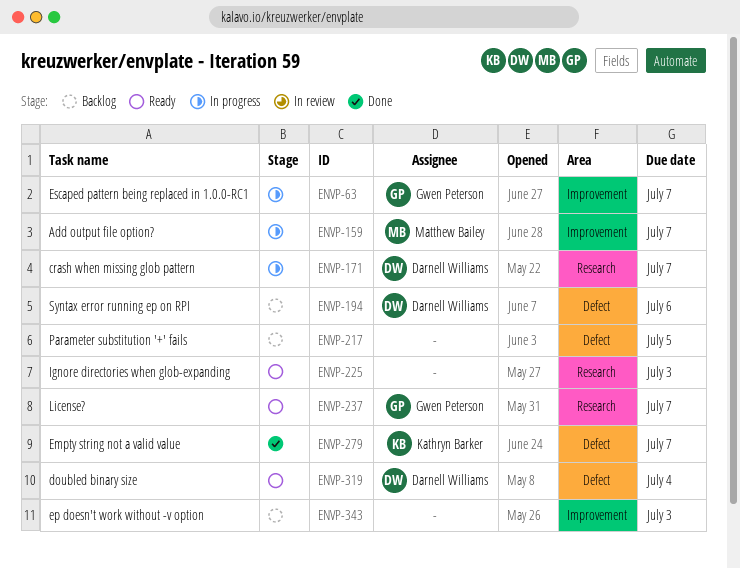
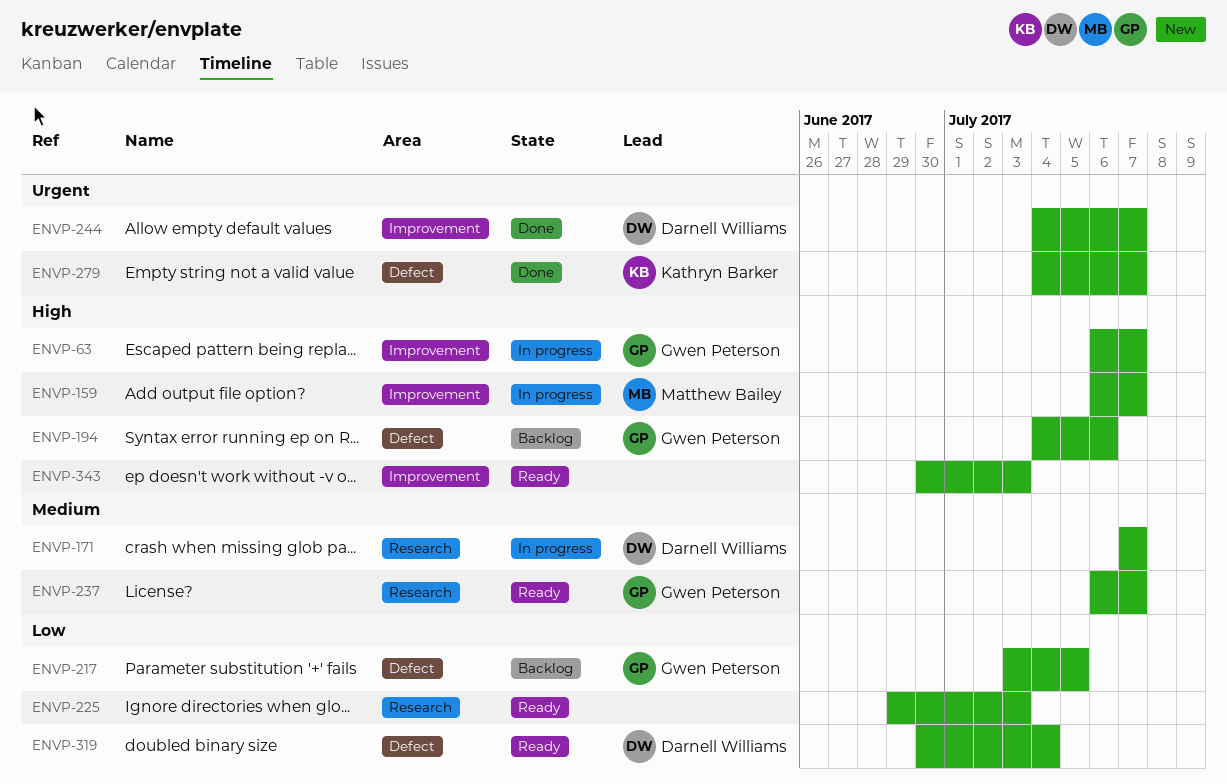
ENVP-194, owner: Darnell Williams -> Gwen Peterson
ENVP-217, owner: none -> Gwen Peterson
ENVP-244: none -> present
ENVP-343, status: Backlog -> Ready

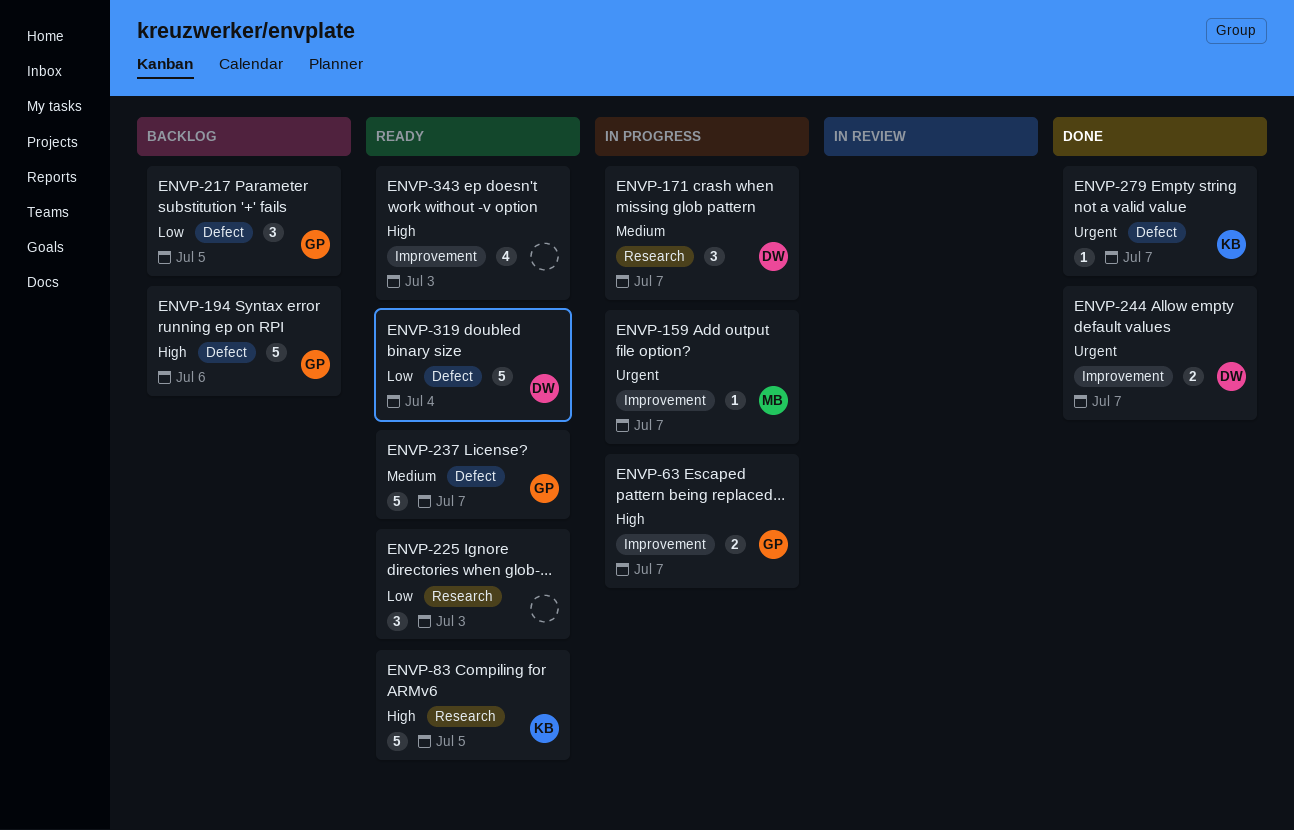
ENVP-83: none -> present
ENVP-159, priority: High -> Urgent
ENVP-237, label: Research -> Defect

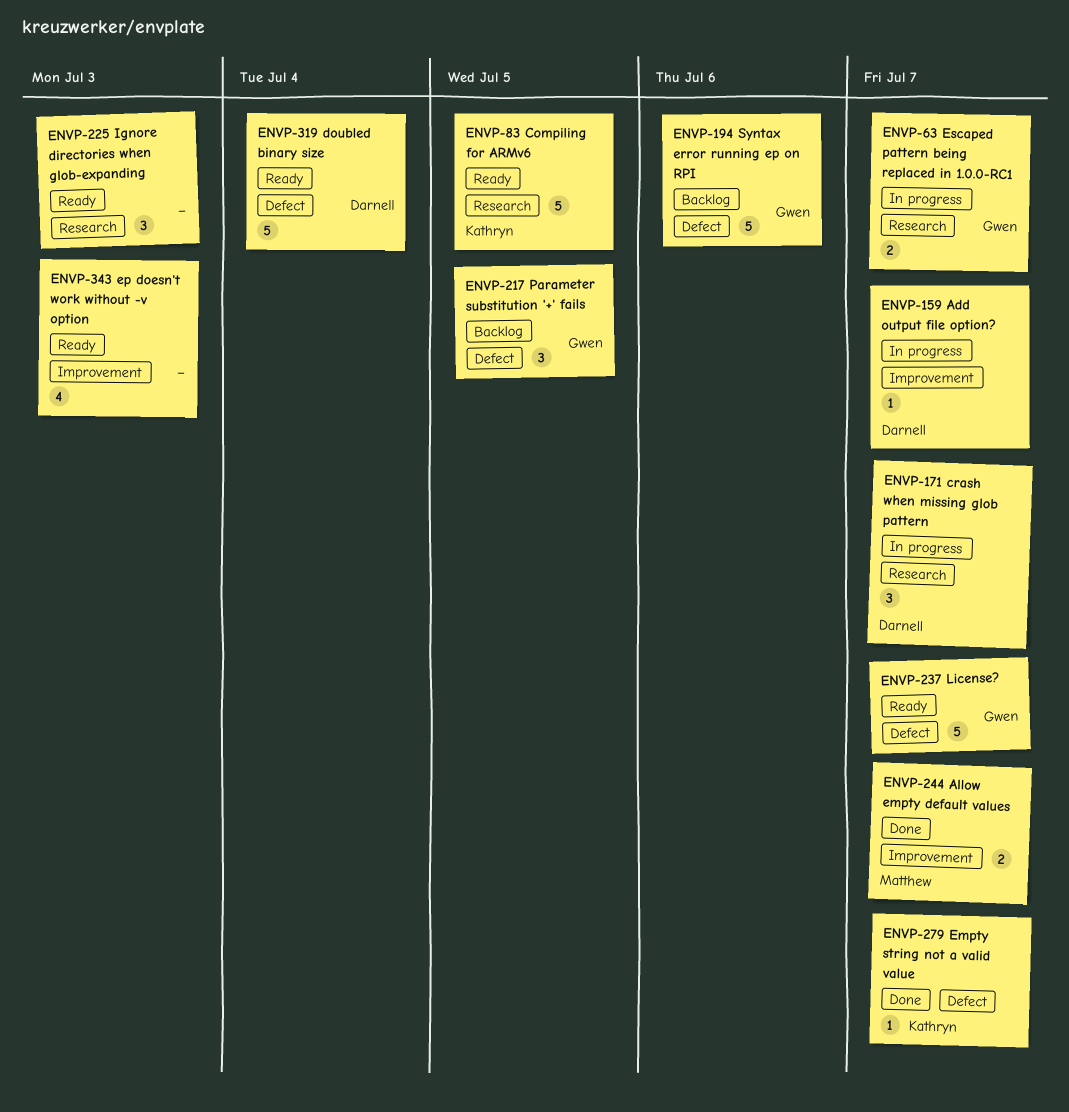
ENVP-63, label: Improvement -> Research
ENVP-159, owner: Matthew -> Darnell
ENVP-244, owner: Darnell -> Matthew

